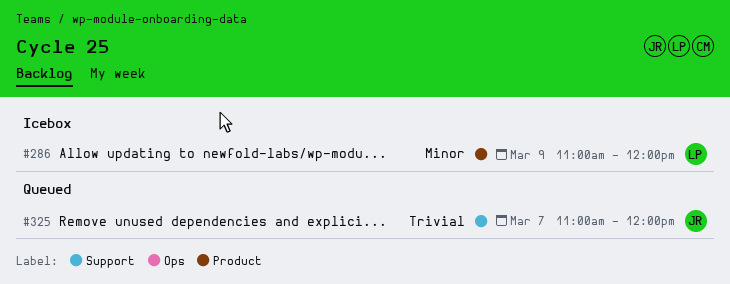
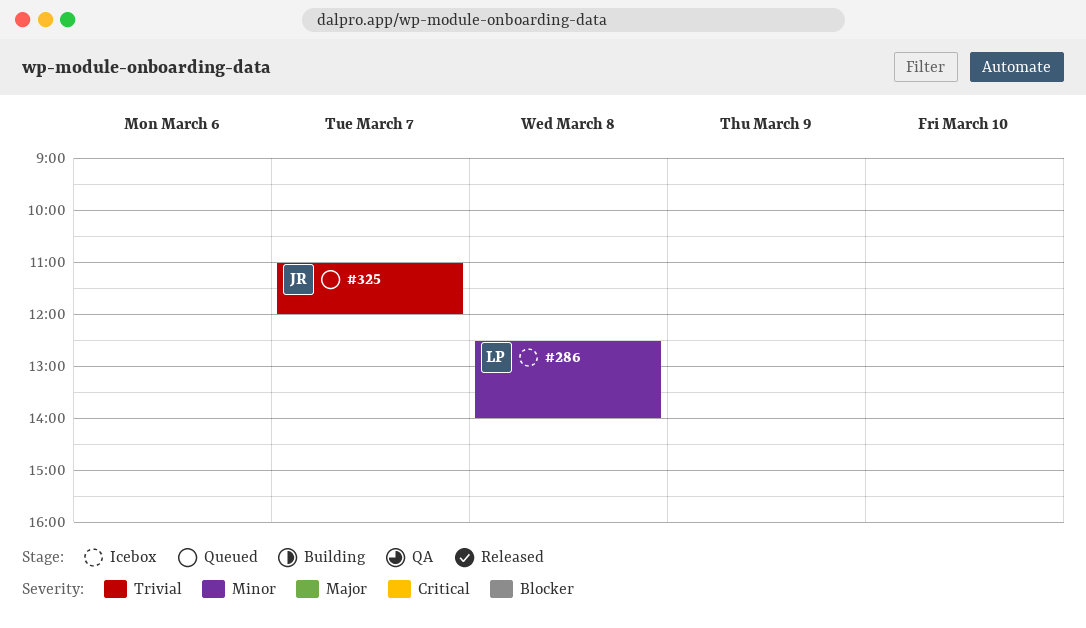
#286, day: Mar 9 -> Mar 8
#286, begins: 11:00 -> 12:30
#286, ends: 12:00 -> 14:00

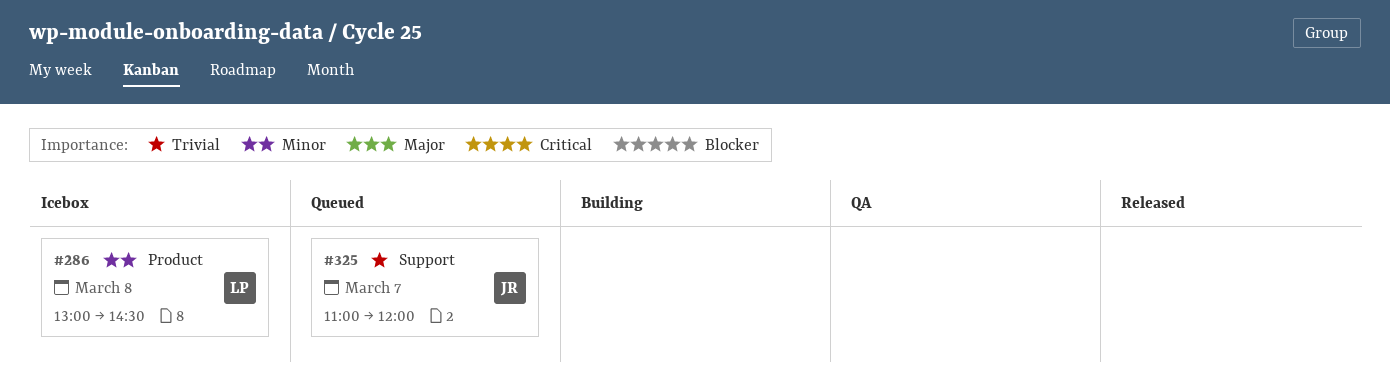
#286, begins: 12:30 -> 13:00
#286, ends: 14:00 -> 14:30

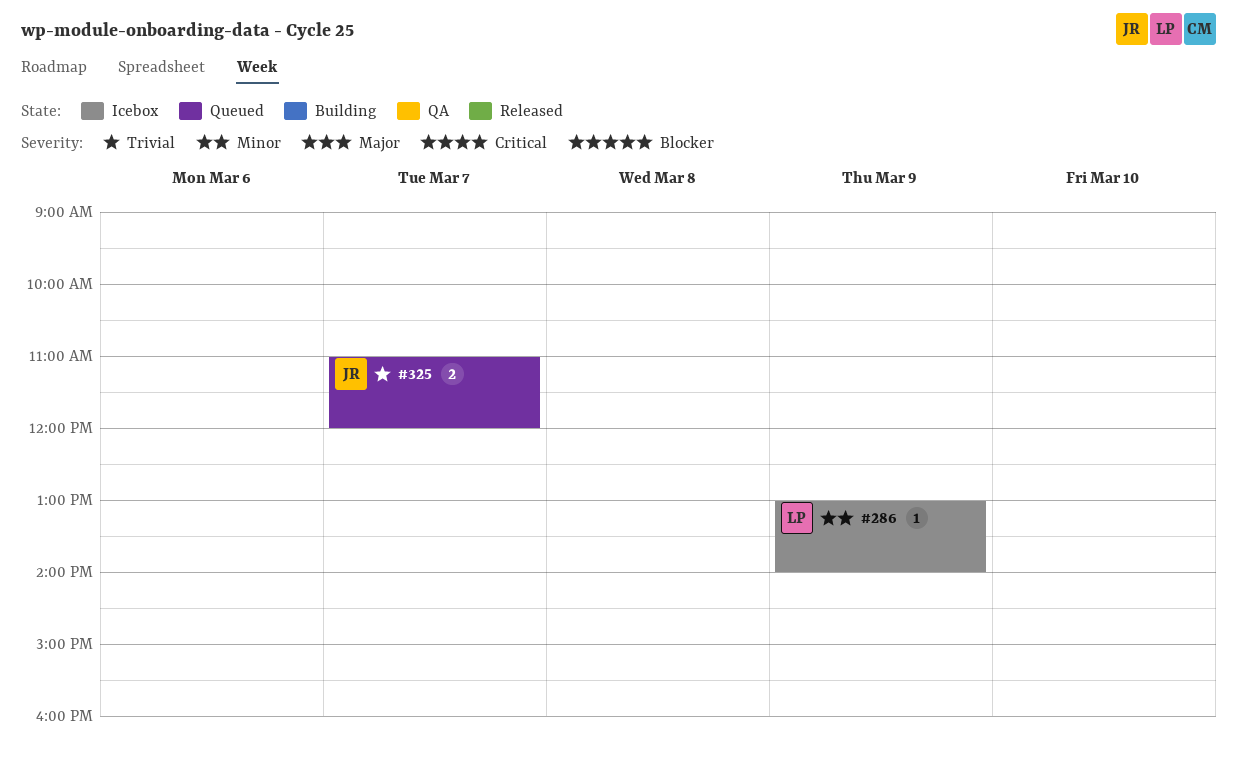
#286, day: Mar 8 -> Mar 9
#286, ends: 14:30 -> 14:00

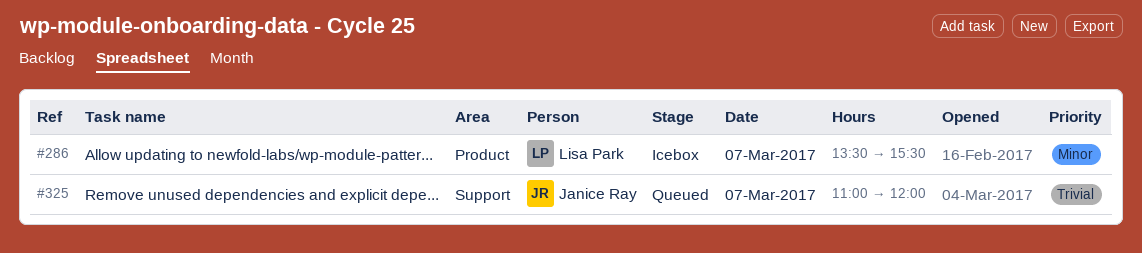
#286, day: Mar 9 -> Mar 7
#286, begins: 13:00 -> 13:30
#286, ends: 14:00 -> 15:30

